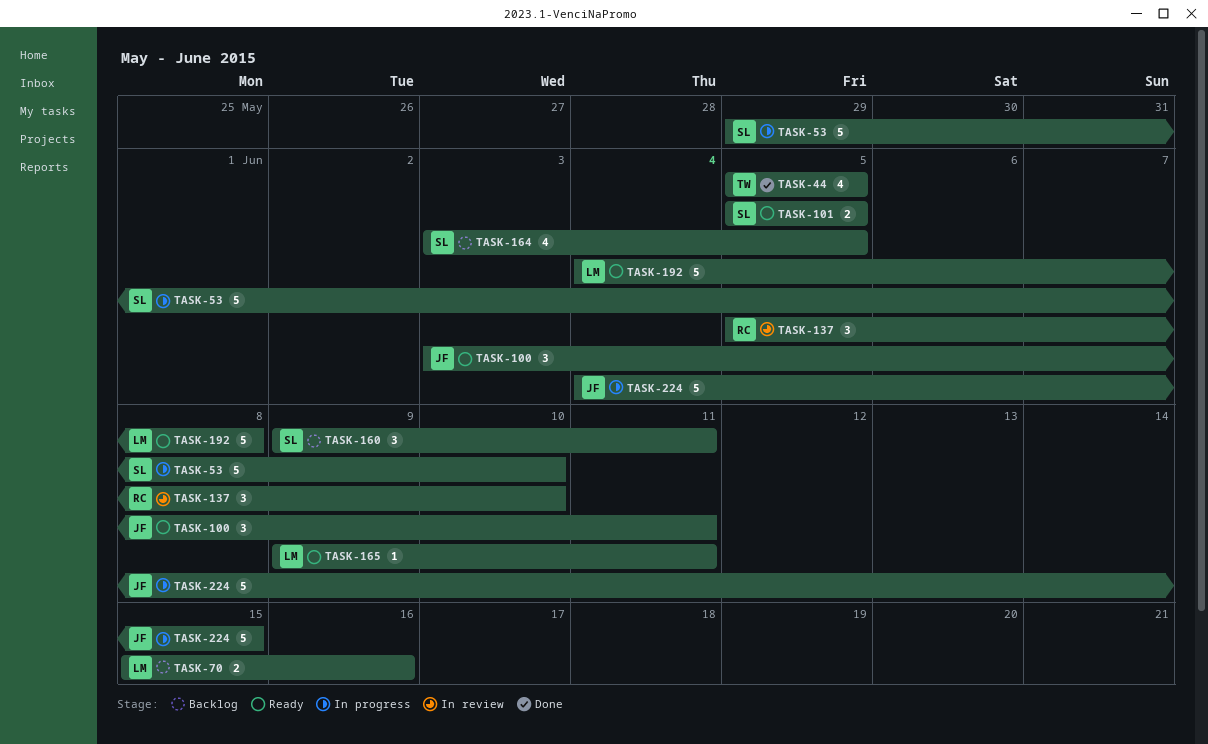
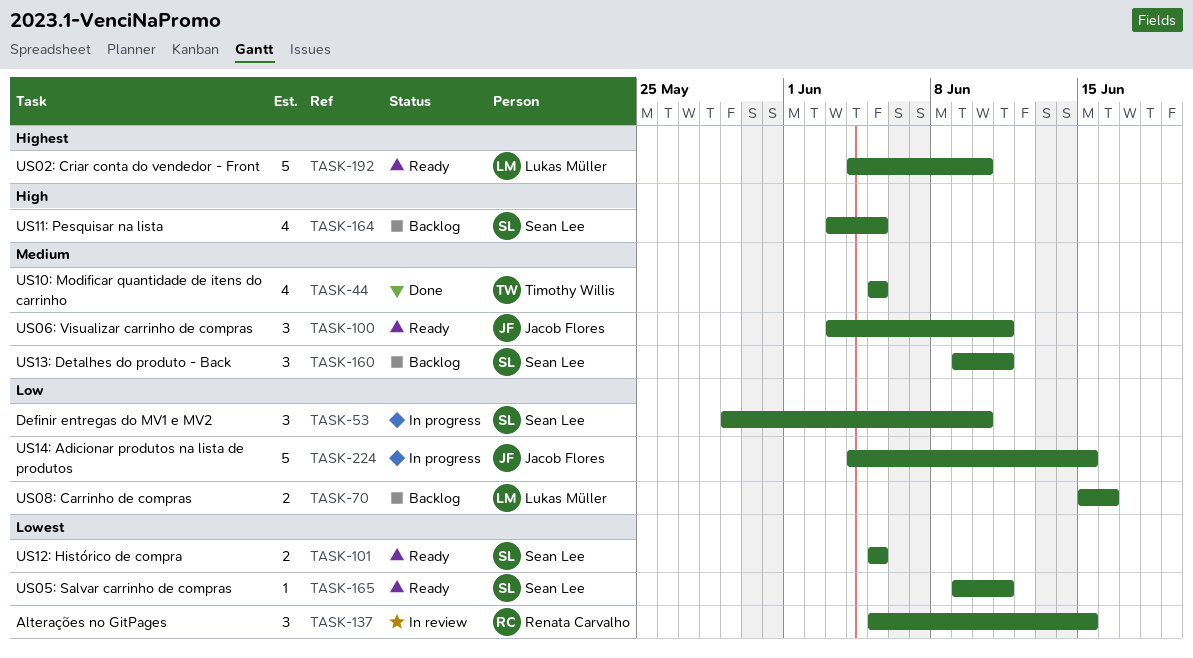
TASK-53, estimate: 5 -> 3
TASK-137, due: Jun 10 -> Jun 15
TASK-165, owner: Lukas Müller -> Sean Lee
TASK-192, due: Jun 8 -> Jun 10

